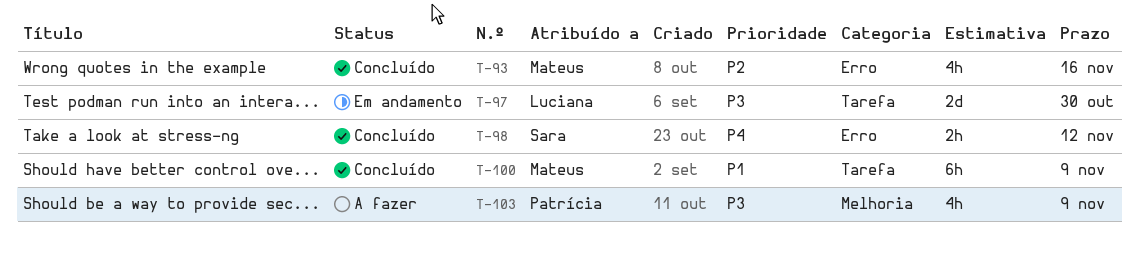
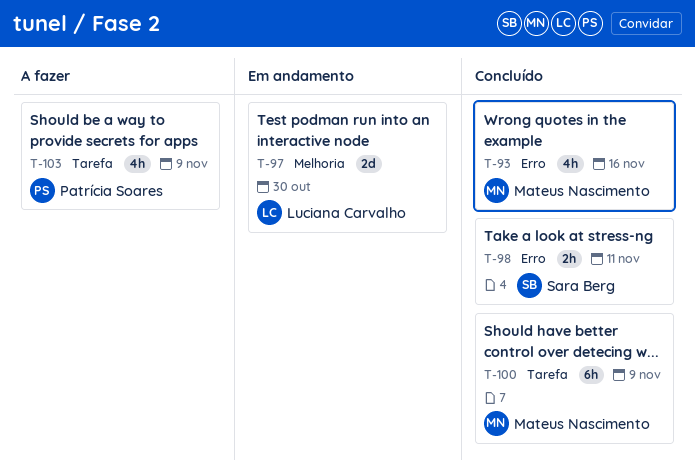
T-97, label: Tarefa -> Melhoria
T-98, due: Nov 12 -> Nov 11
T-103, label: Melhoria -> Tarefa

